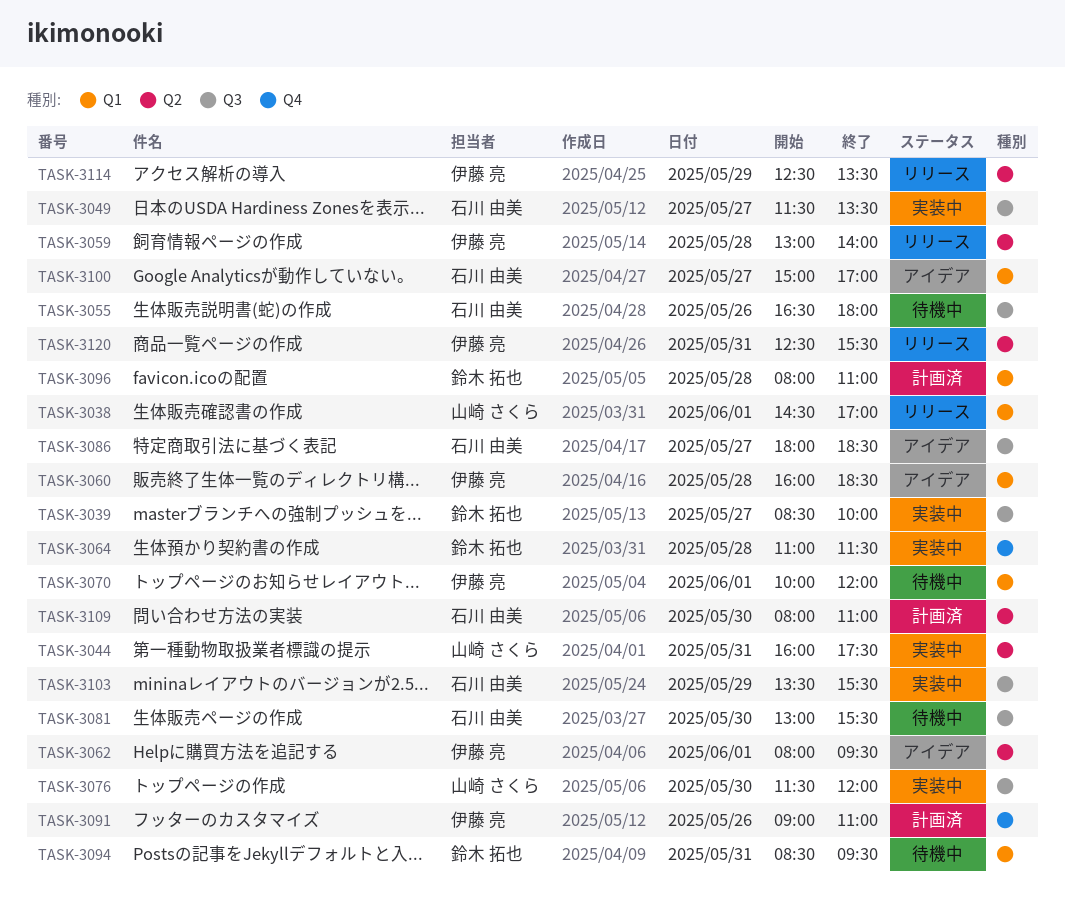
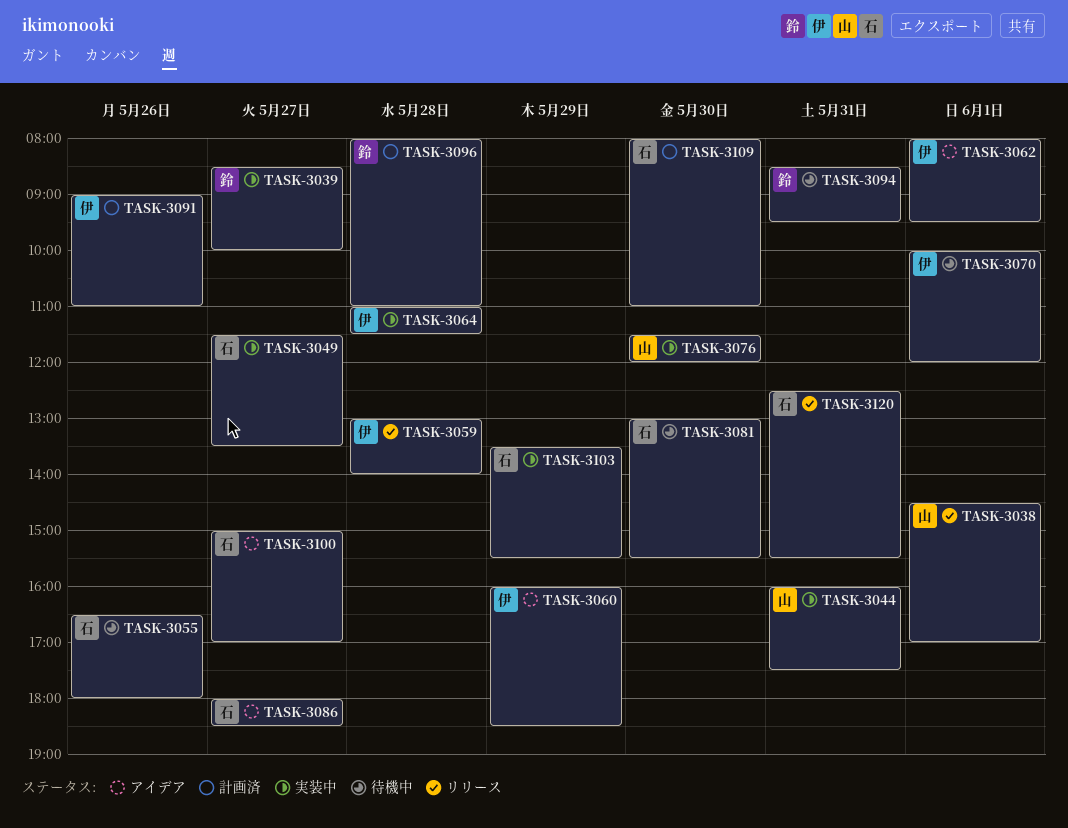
TASK-3060, day: May 28 -> May 29
TASK-3064, owner: 鈴木 拓也 -> 伊藤 亮
TASK-3114: present -> none
TASK-3120, owner: 伊藤 亮 -> 石川 由美

